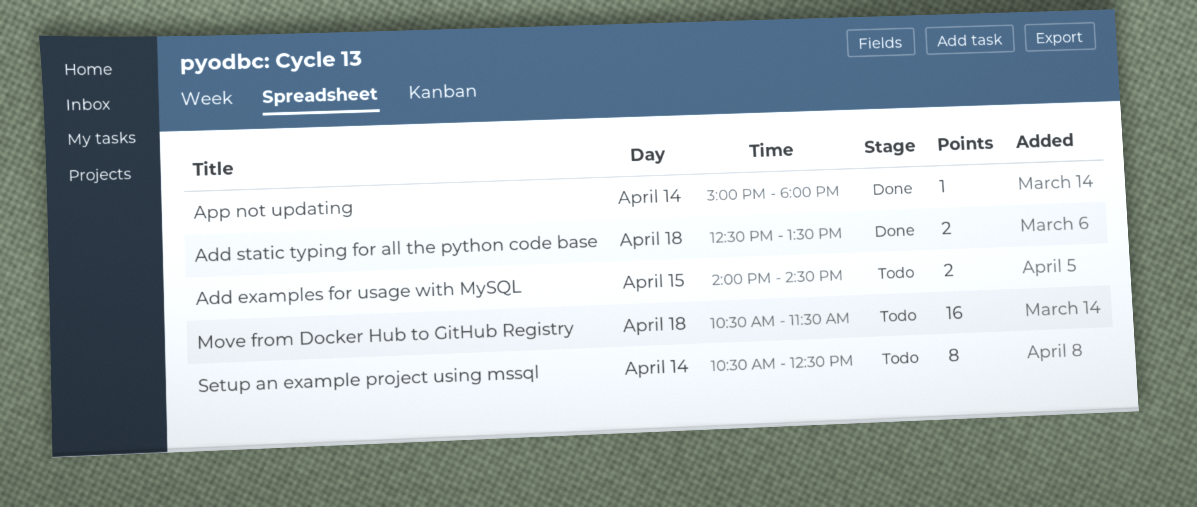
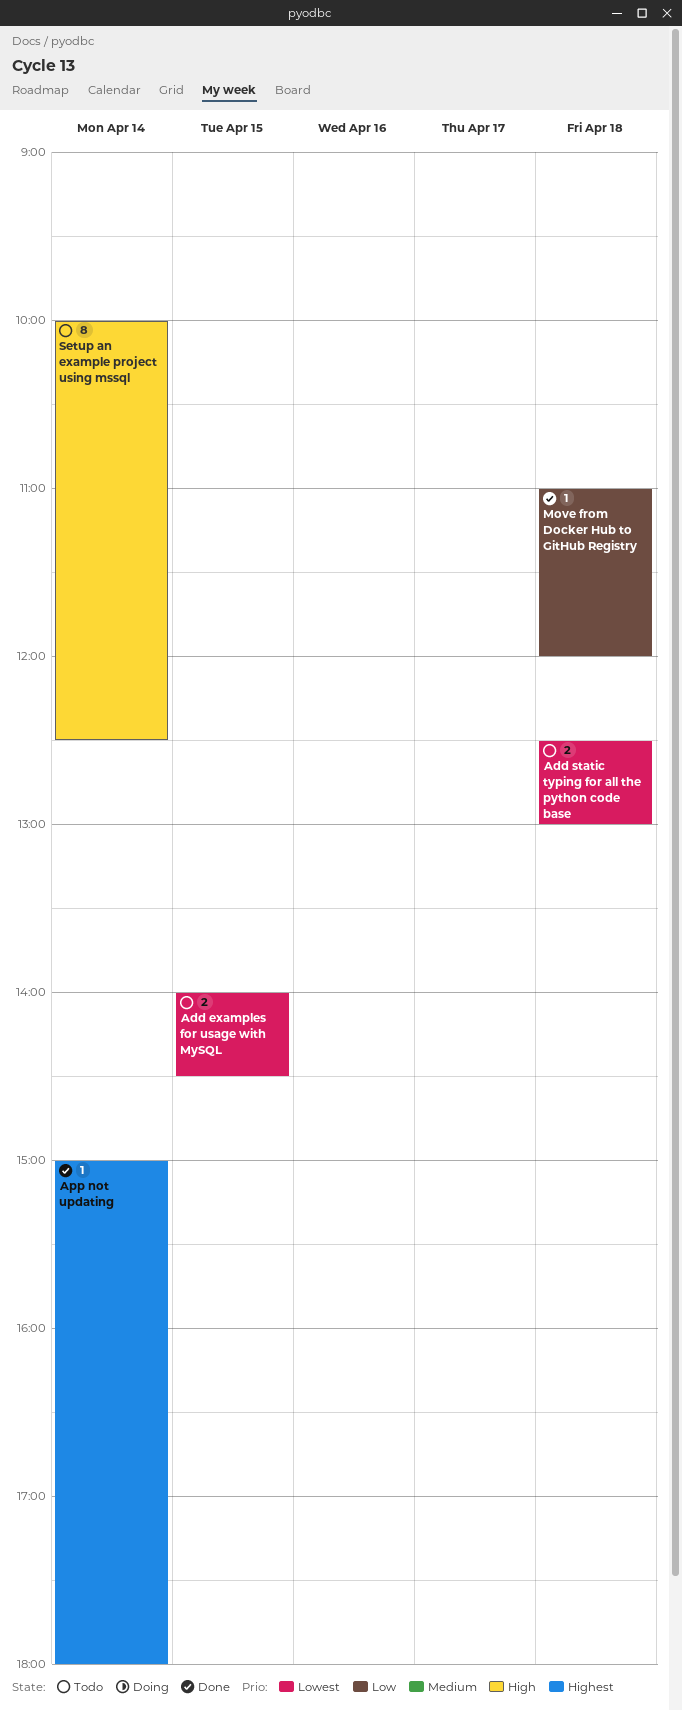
Add static typing for all the python code base, status: Done -> Todo
Add static typing for all the python code base, ends: 13:30 -> 13:00
Move from Docker Hub to GitHub Registry, status: Todo -> Done
Move from Docker Hub to GitHub Registry, estimate: 16 -> 1
Move from Docker Hub to GitHub Registry, begins: 10:30 -> 11:00
Move from Docker Hub to GitHub Registry, ends: 11:30 -> 12:00
Setup an example project using mssql, begins: 10:30 -> 10:00

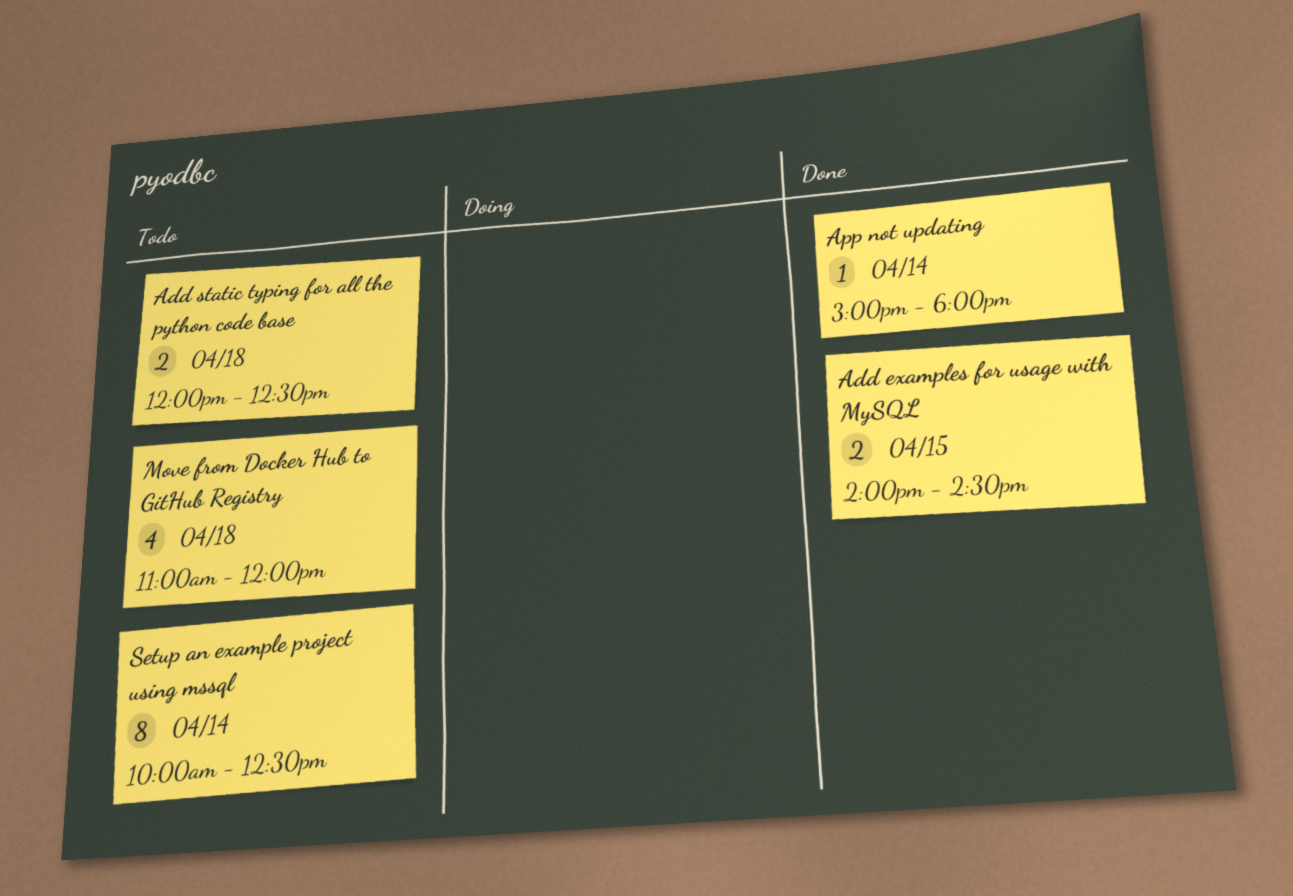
Add examples for usage with MySQL, status: Todo -> Done
Add static typing for all the python code base, begins: 12:30 -> 12:00
Add static typing for all the python code base, ends: 13:00 -> 12:30
Move from Docker Hub to GitHub Registry, status: Done -> Todo
Move from Docker Hub to GitHub Registry, estimate: 1 -> 4

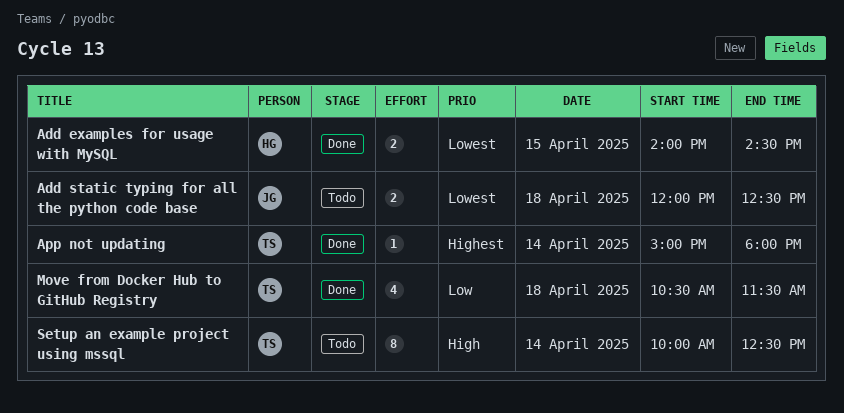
Move from Docker Hub to GitHub Registry, status: Todo -> Done
Move from Docker Hub to GitHub Registry, begins: 11:00 -> 10:30
Move from Docker Hub to GitHub Registry, ends: 12:00 -> 11:30

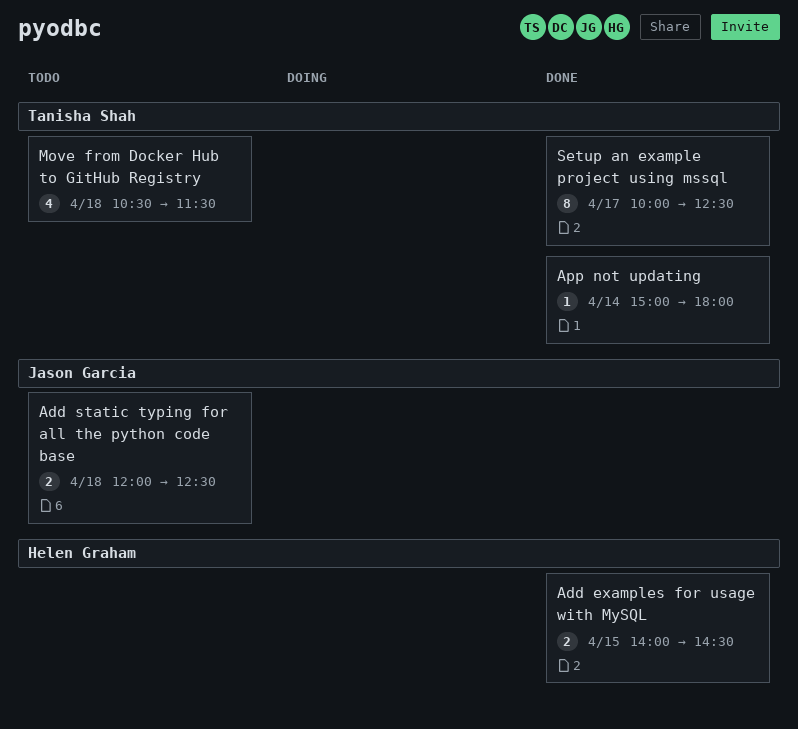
Move from Docker Hub to GitHub Registry, status: Done -> Todo
Setup an example project using mssql, status: Todo -> Done
Setup an example project using mssql, day: Apr 14 -> Apr 17

